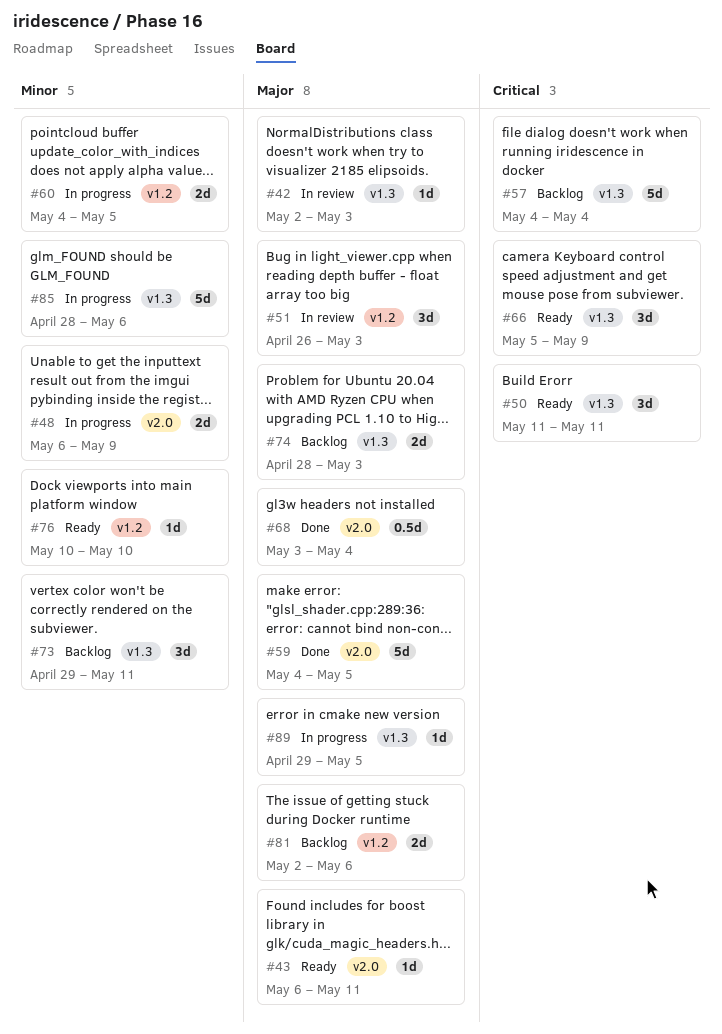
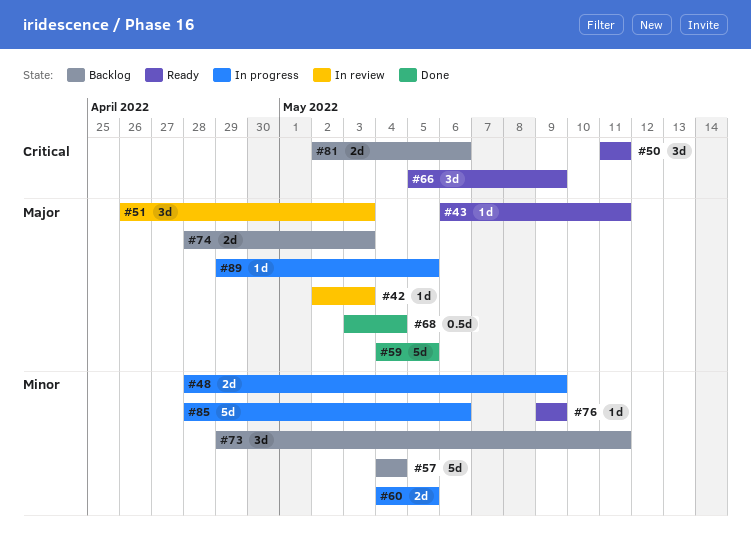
#48, start: May 6 -> Apr 28
#57, priority: Critical -> Minor
#76, start: May 10 -> May 9
#76, due: May 10 -> May 9
#81, priority: Major -> Critical

